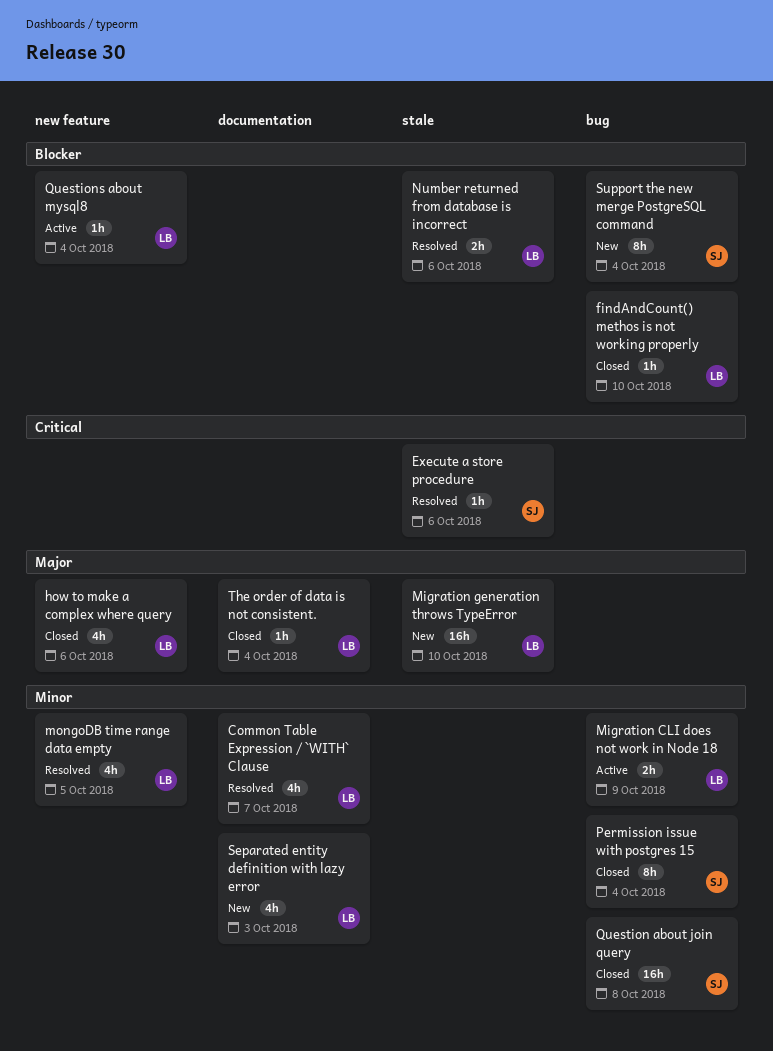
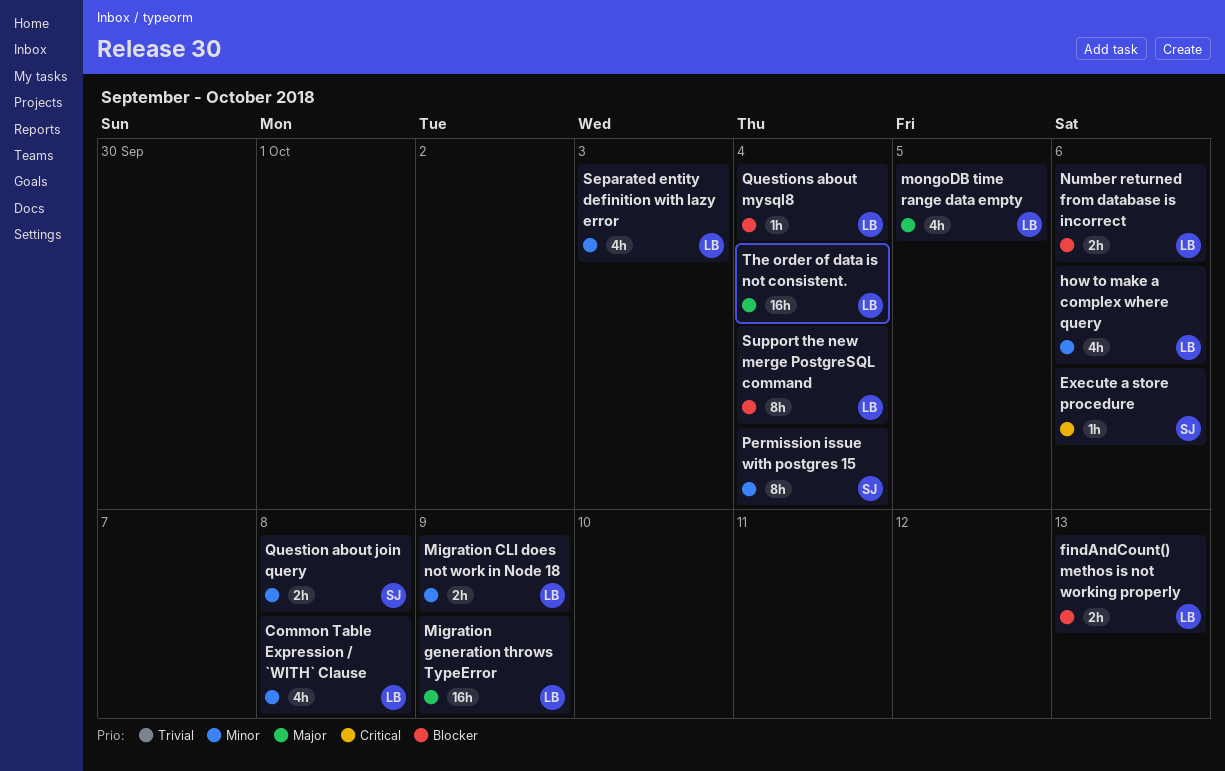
Common Table Expression / `WITH` Clause, due: Oct 7 -> Oct 8
findAndCount() methos is not working properly, estimate: 1h -> 2h
findAndCount() methos is not working properly, due: Oct 10 -> Oct 13
how to make a complex where query, priority: Major -> Minor
Migration generation throws TypeError, due: Oct 10 -> Oct 9
mongoDB time range data empty, priority: Minor -> Major
Question about join query, estimate: 16h -> 2h
Support the new merge PostgreSQL command, owner: SJ -> LB
The order of data is not consistent., estimate: 1h -> 16h

